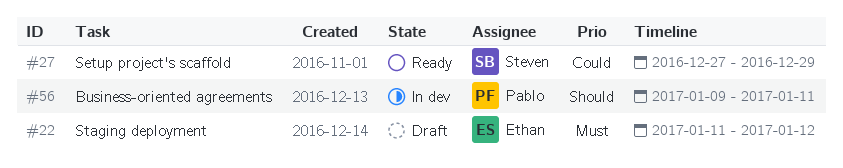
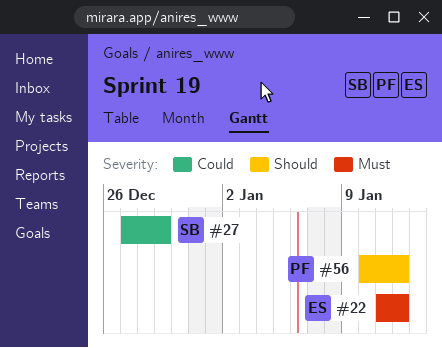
#56, start: Jan 9 -> Jan 10
#56, due: Jan 11 -> Jan 12

